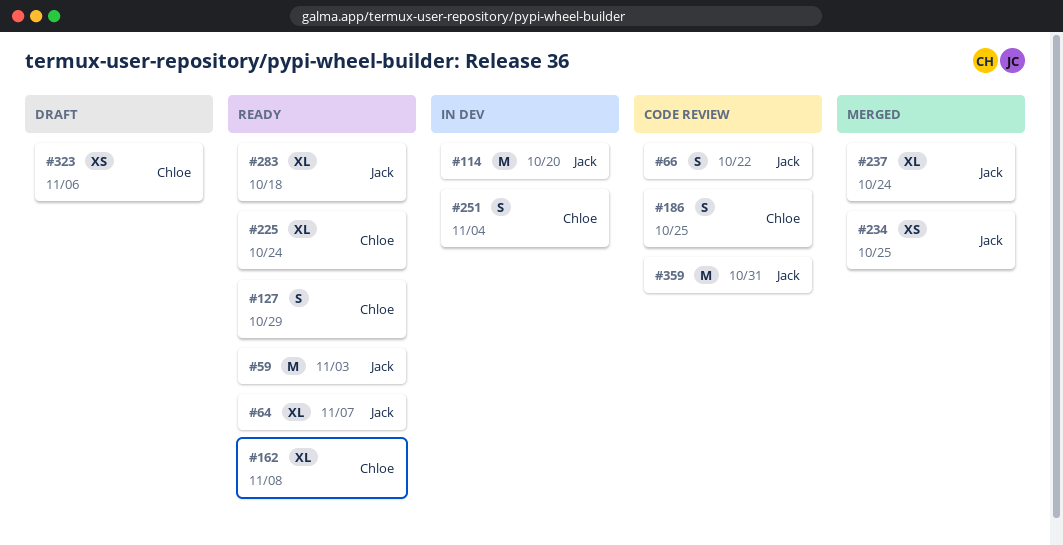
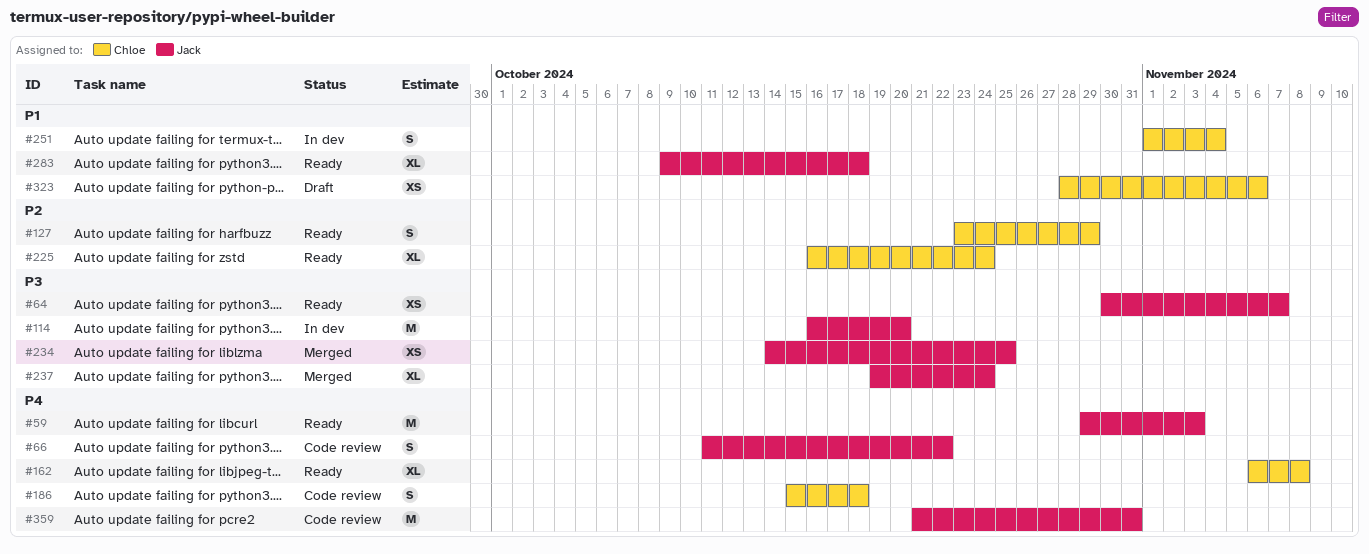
#64, estimate: XL -> XS
#186, due: Oct 25 -> Oct 18

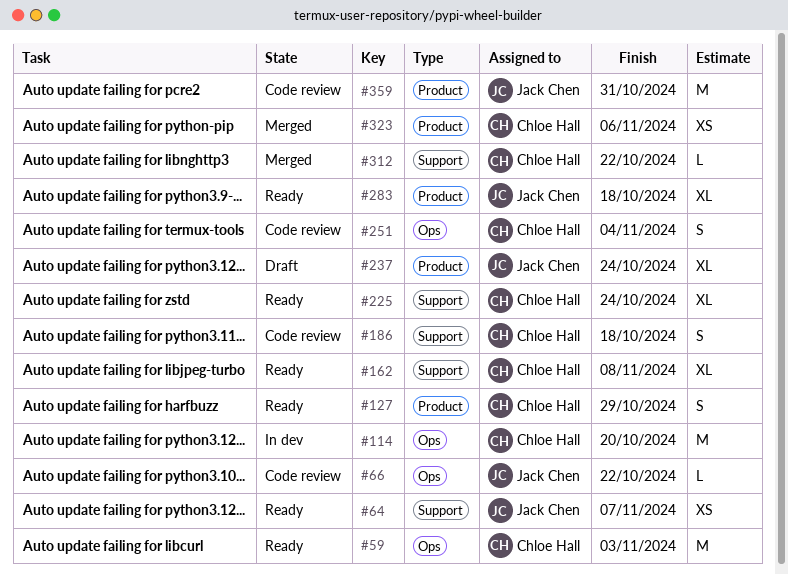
#59, owner: Jack Chen -> Chloe Hall
#66, estimate: S -> L
#114, owner: Jack Chen -> Chloe Hall
#234: present -> none
#237, status: Merged -> Draft
#251, status: In dev -> Code review
#312: none -> present
#323, status: Draft -> Merged

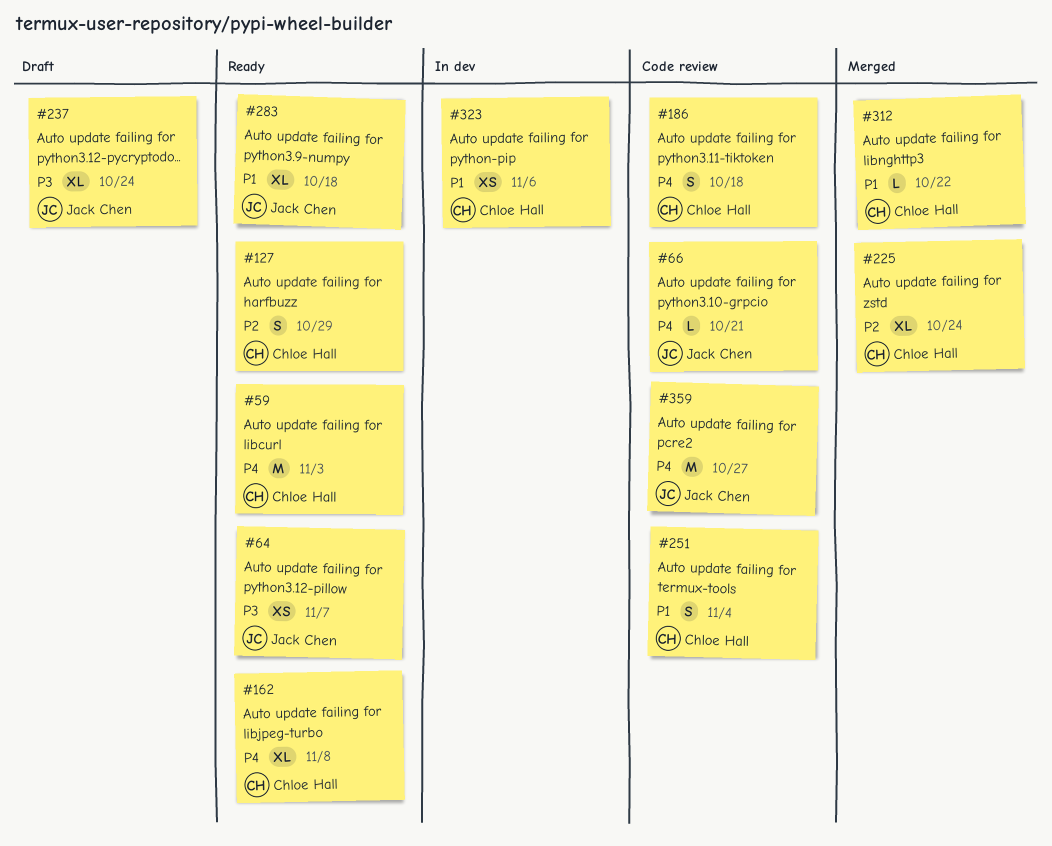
#66, due: Oct 22 -> Oct 21
#114: present -> none
#225, status: Ready -> Merged
#323, status: Merged -> In dev
#359, due: Oct 31 -> Oct 27

